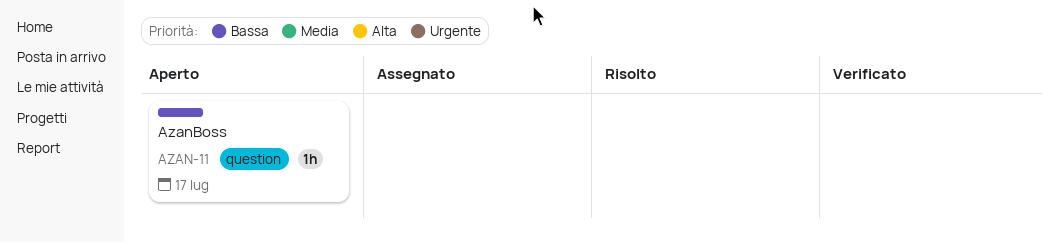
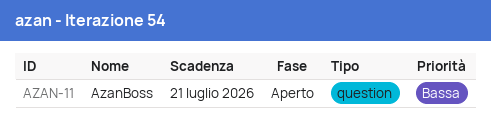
AZAN-11, due: Jul 17 -> Jul 21

